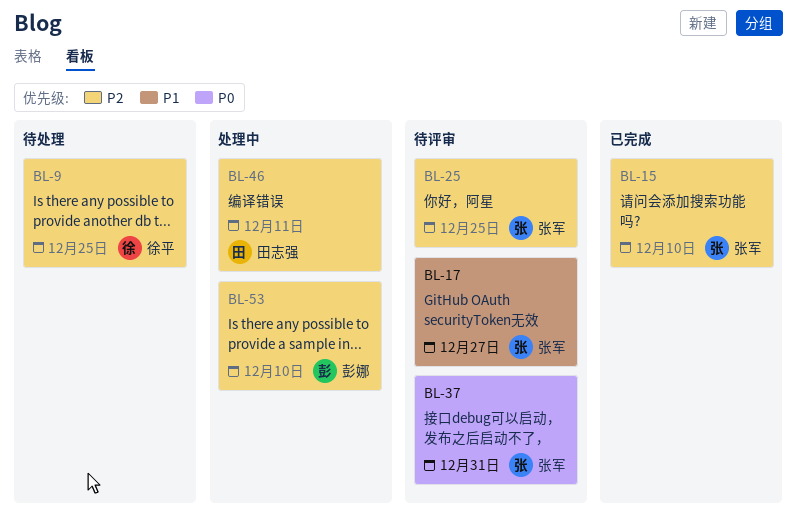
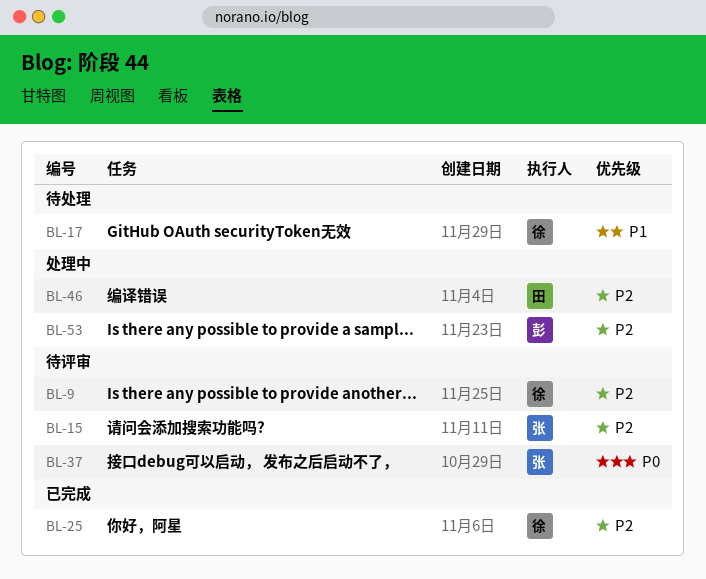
BL-9, status: 待处理 -> 待评审
BL-15, status: 已完成 -> 待评审
BL-17, status: 待评审 -> 待处理
BL-17, owner: 张军 -> 徐平
BL-25, status: 待评审 -> 已完成
BL-25, owner: 张军 -> 徐平

